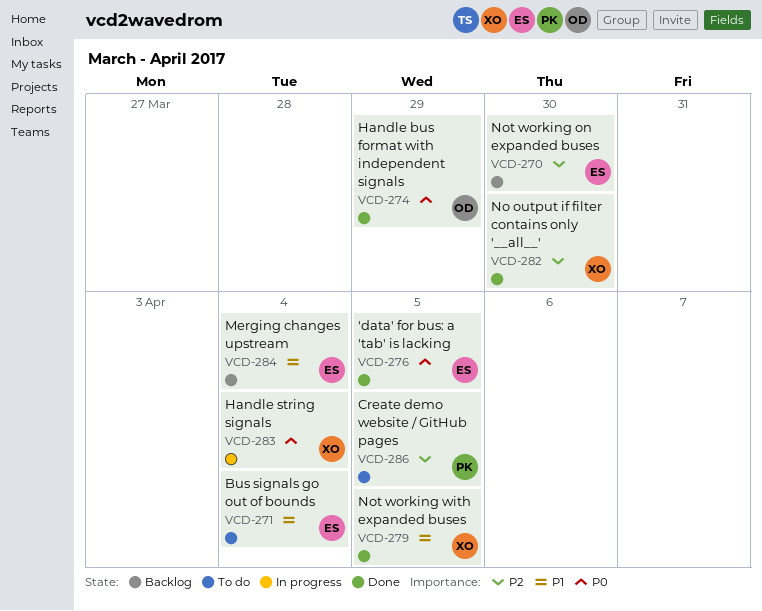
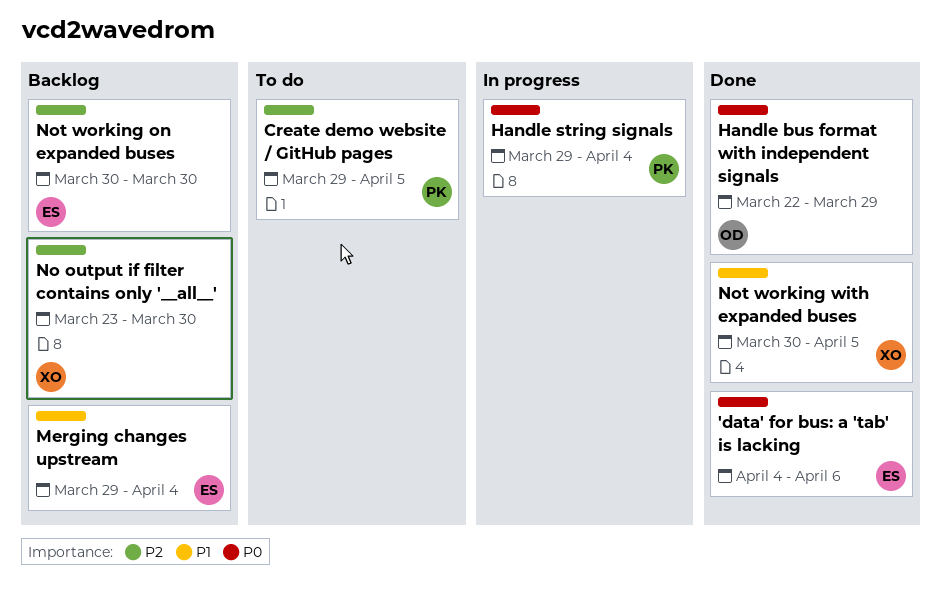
'data' for bus: a 'tab' is lacking, due: Apr 5 -> Apr 6
Bus signals go out of bounds: present -> none
Handle string signals, owner: XO -> PK
No output if filter contains only '__all__', status: Done -> Backlog

